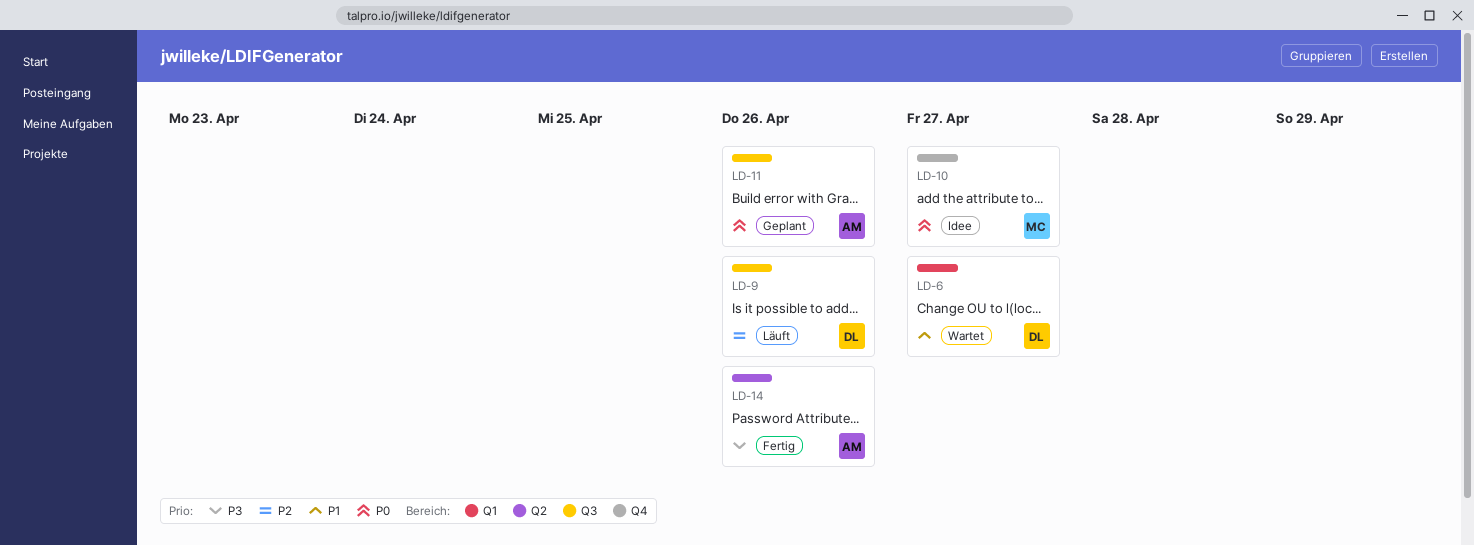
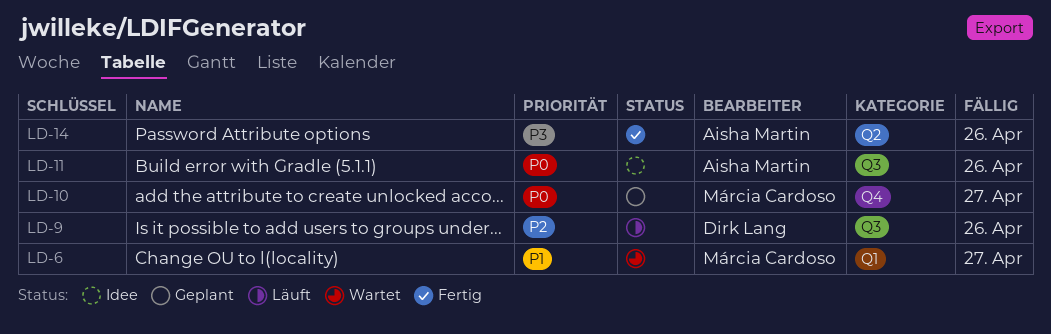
LD-6, owner: Dirk Lang -> Márcia Cardoso
LD-10, status: Idee -> Geplant
LD-11, status: Geplant -> Idee

